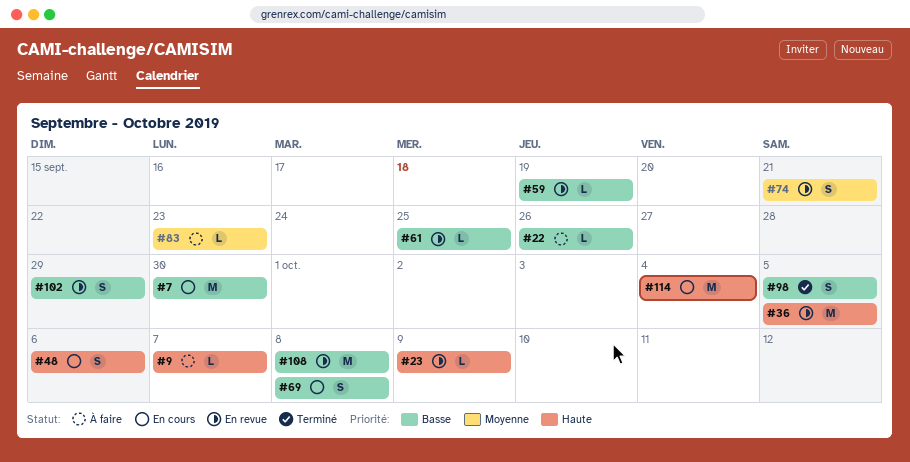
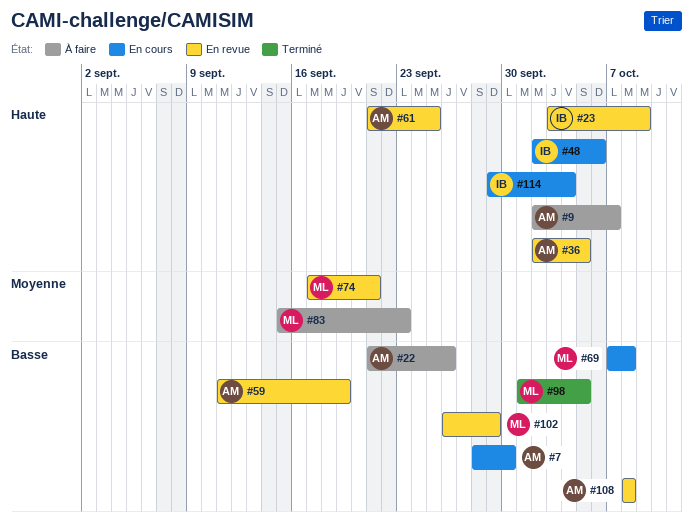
#61, priority: Basse -> Haute

